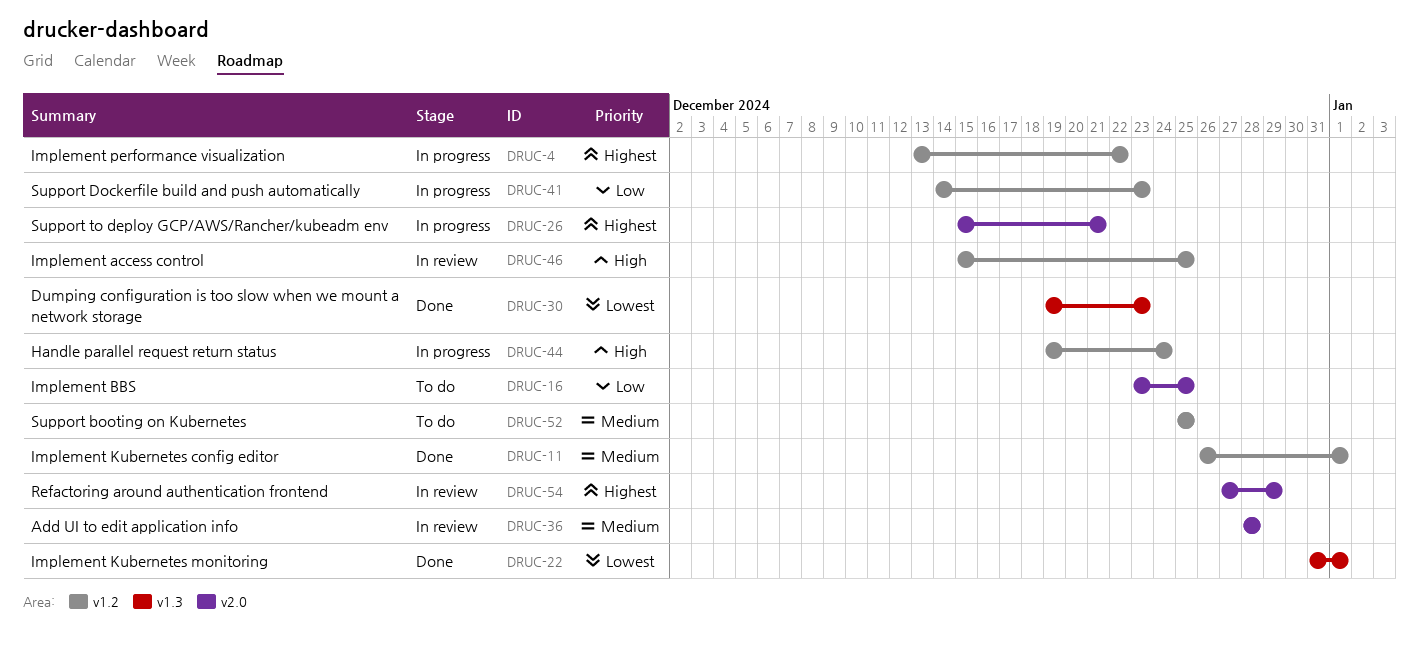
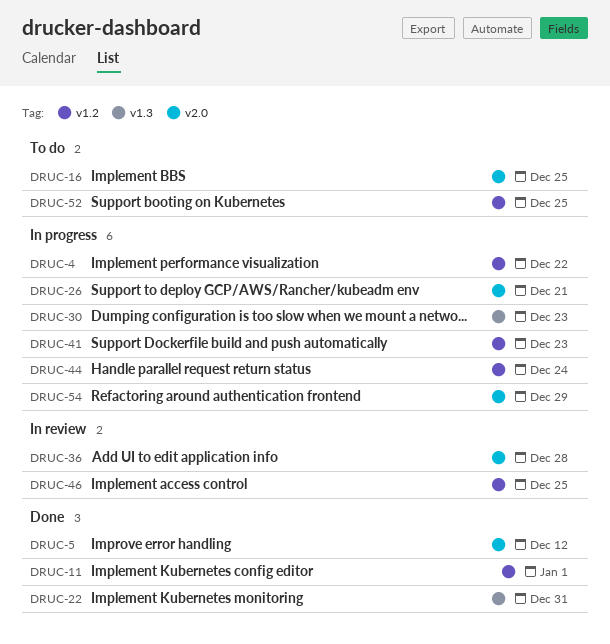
DRUC-5: none -> present
DRUC-22, due: Jan 1 -> Dec 31
DRUC-30, status: Done -> In progress
DRUC-54, status: In review -> In progress

